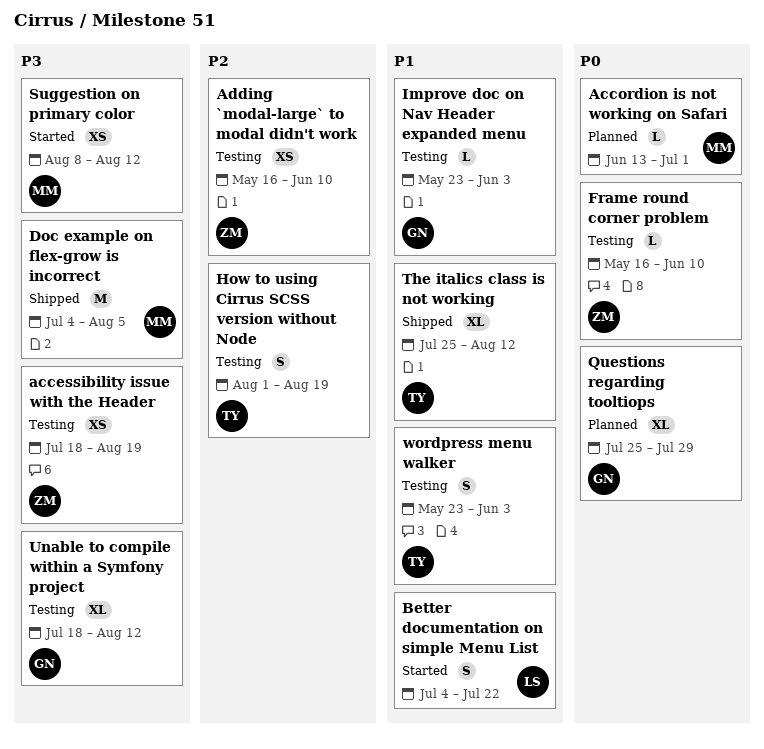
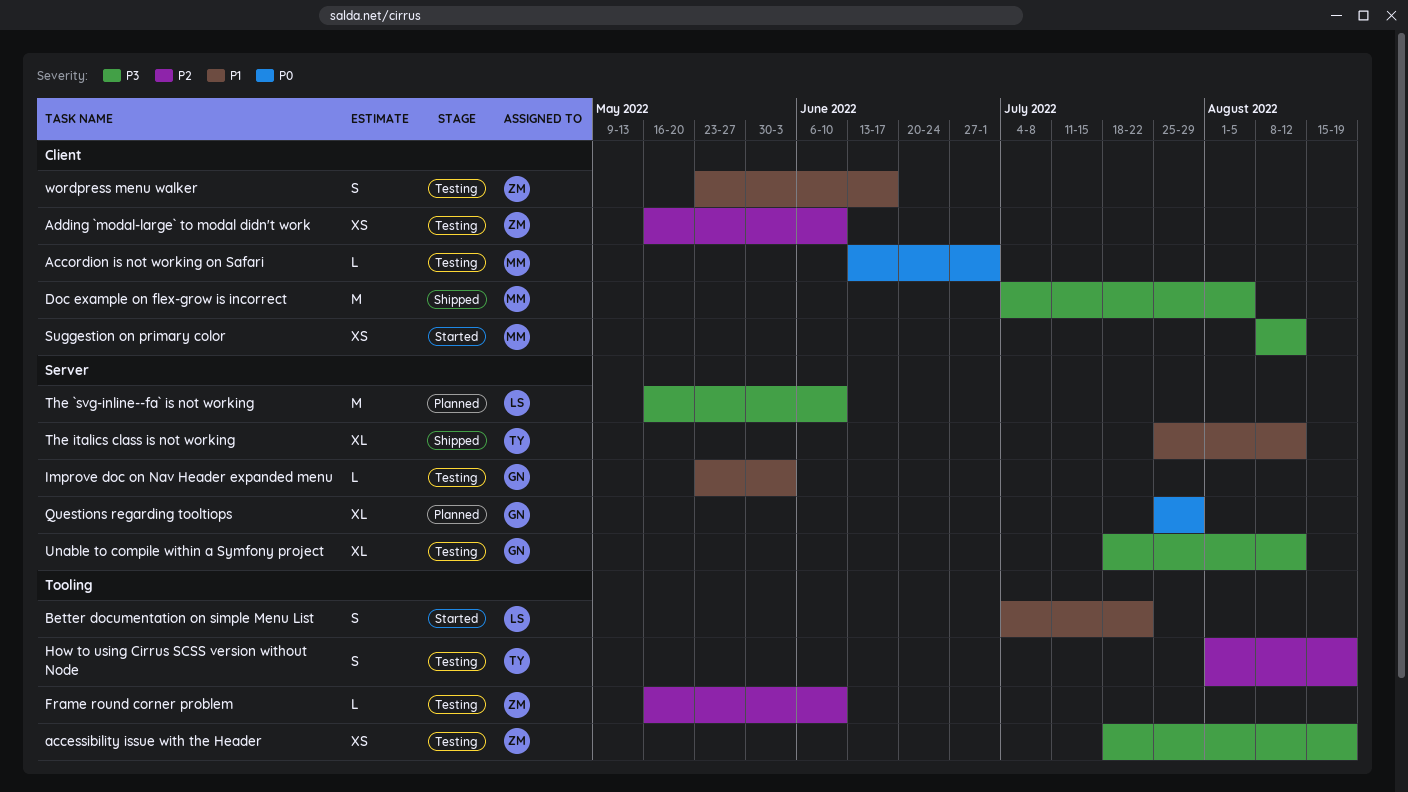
Accordion is not working on Safari, status: Planned -> Testing
Frame round corner problem, priority: P0 -> P2
The `svg-inline--fa` is not working: none -> present
wordpress menu walker, owner: TY -> ZM
wordpress menu walker, due: Jun 3 -> Jun 17

